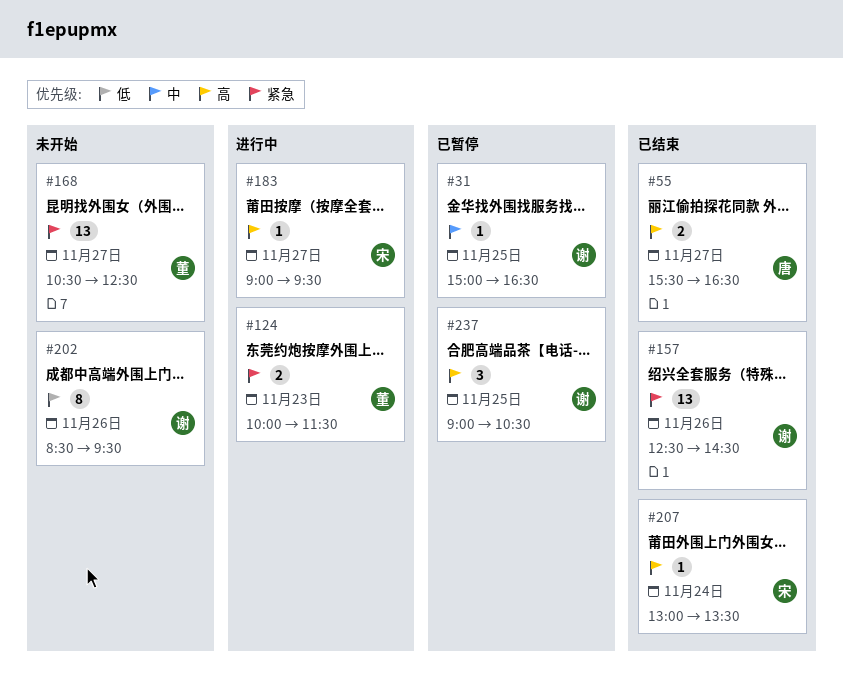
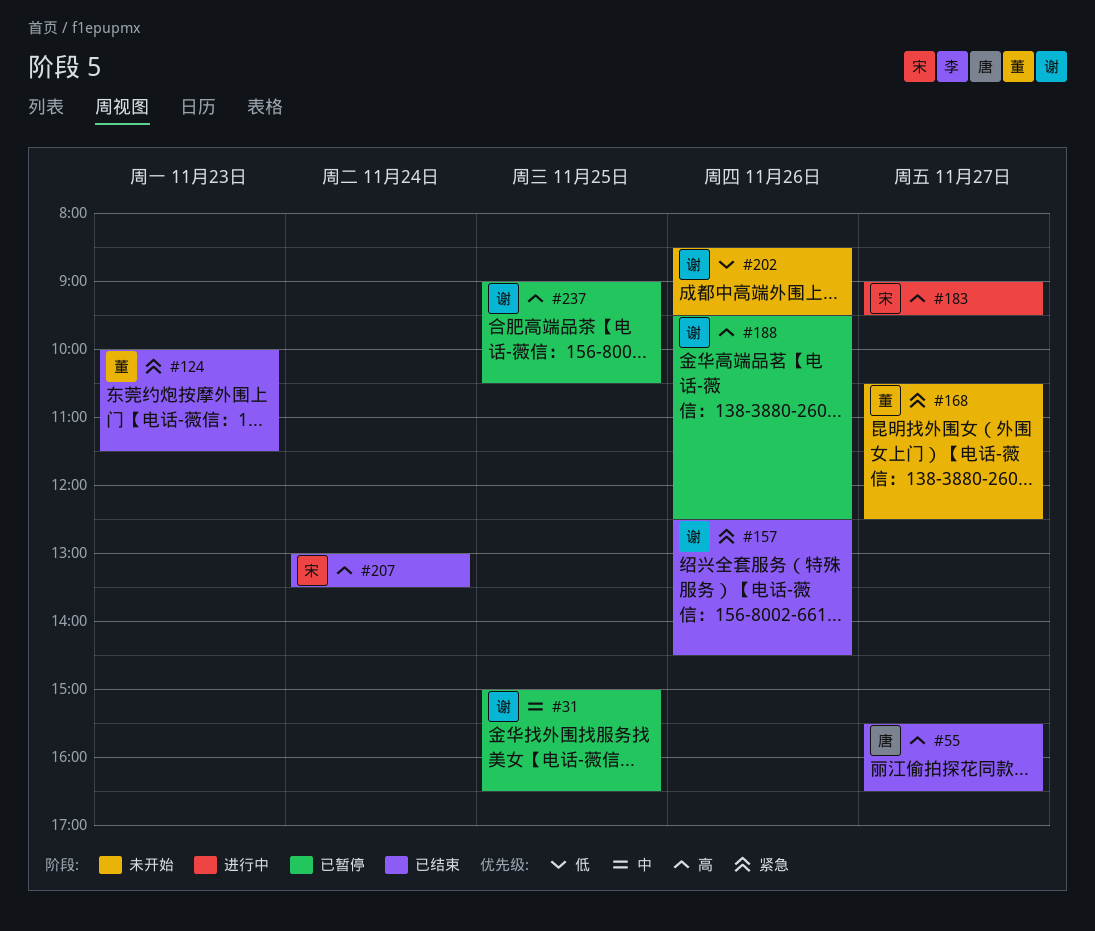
#124, status: 进行中 -> 已结束
#188: none -> present

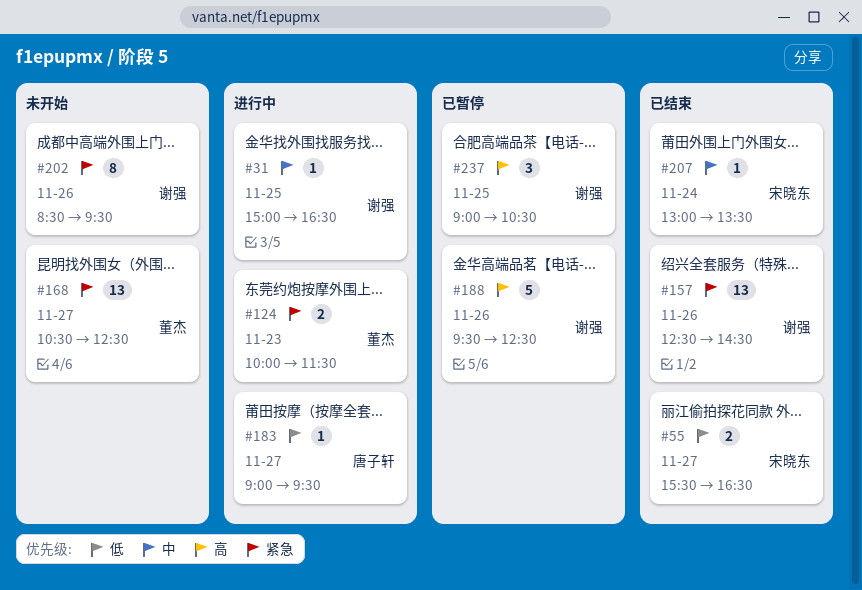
#31, status: 已暂停 -> 进行中
#55, owner: 唐子轩 -> 宋晓东
#55, priority: 高 -> 低
#124, status: 已结束 -> 进行中
#183, owner: 宋晓东 -> 唐子轩
#183, priority: 高 -> 低
#202, priority: 低 -> 紧急
#207, priority: 高 -> 中

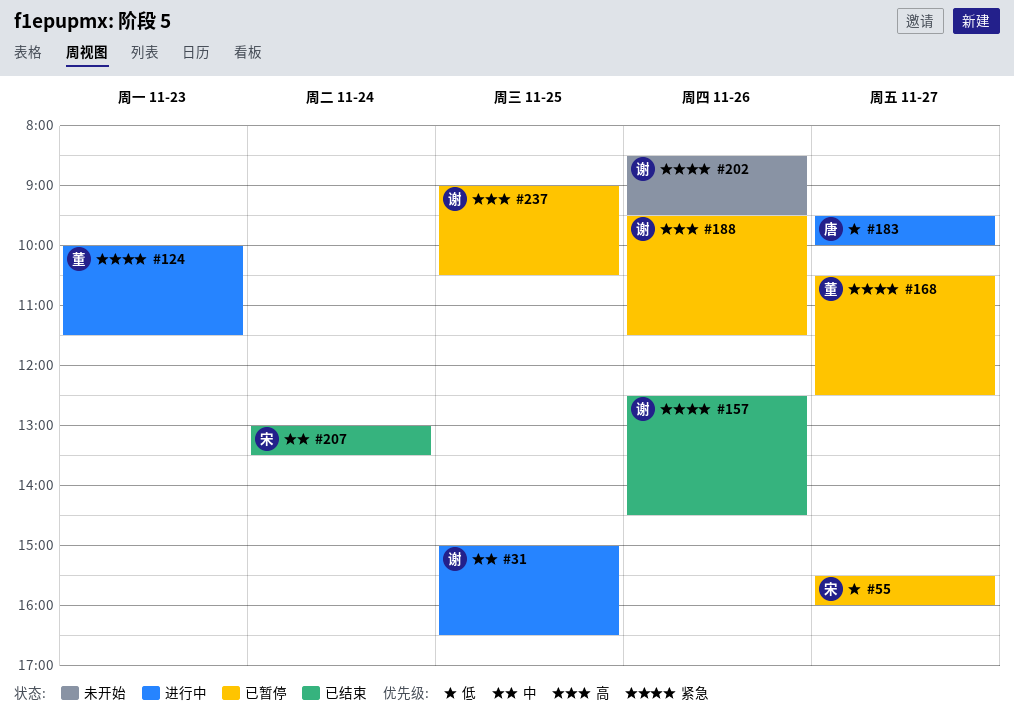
#55, status: 已结束 -> 已暂停
#55, ends: 16:30 -> 16:00
#168, status: 未开始 -> 已暂停
#183, begins: 09:00 -> 09:30
#183, ends: 09:30 -> 10:00
#188, ends: 12:30 -> 11:30

